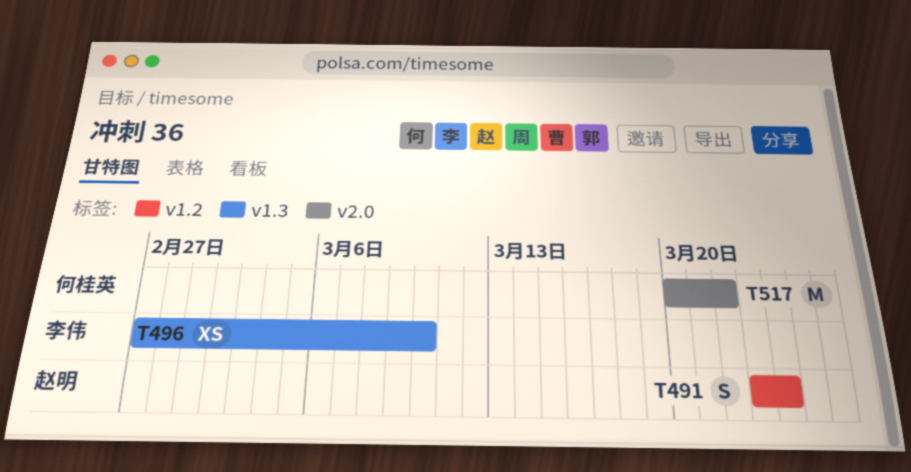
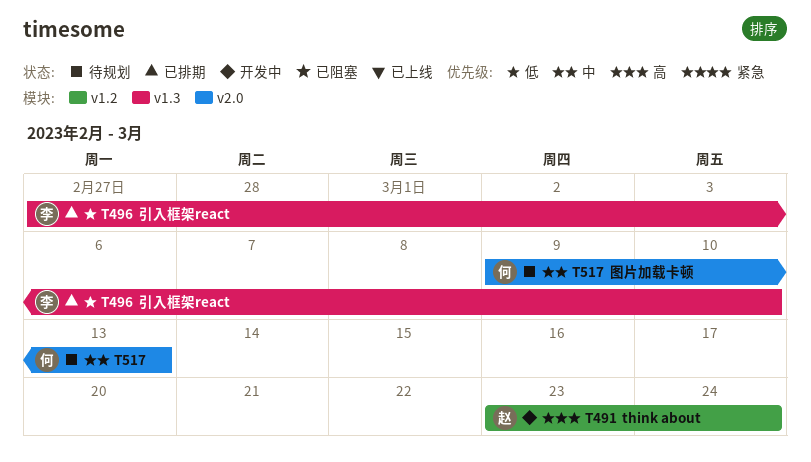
T517, start: Mar 20 -> Mar 9
T517, due: Mar 22 -> Mar 13

